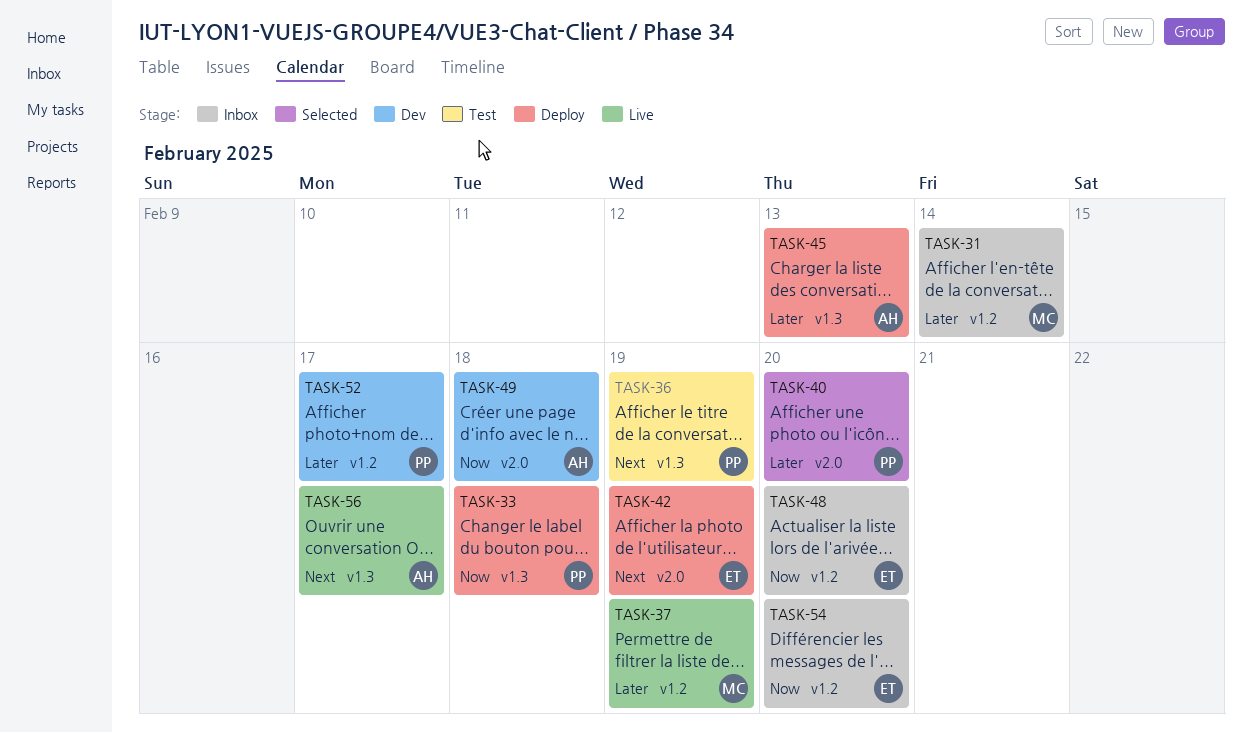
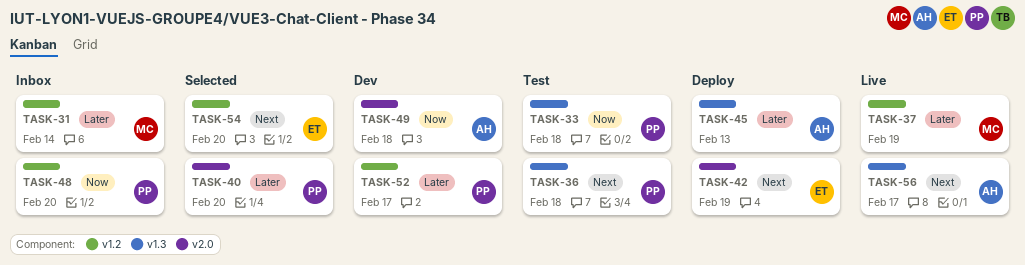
TASK-33, status: Deploy -> Test
TASK-36, due: Feb 19 -> Feb 18
TASK-48, owner: ET -> PP
TASK-54, status: Inbox -> Selected
TASK-54, priority: Now -> Next

